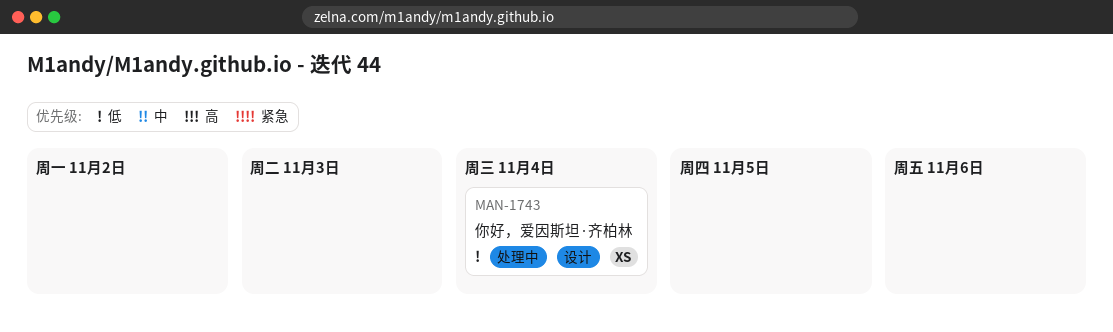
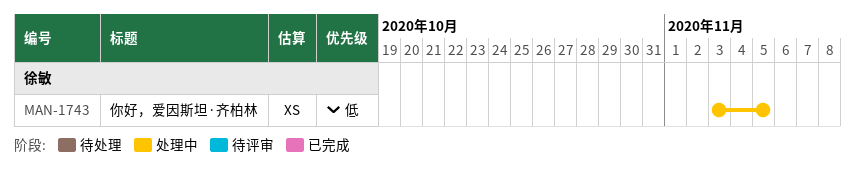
MAN-1743, due: Nov 4 -> Nov 5

